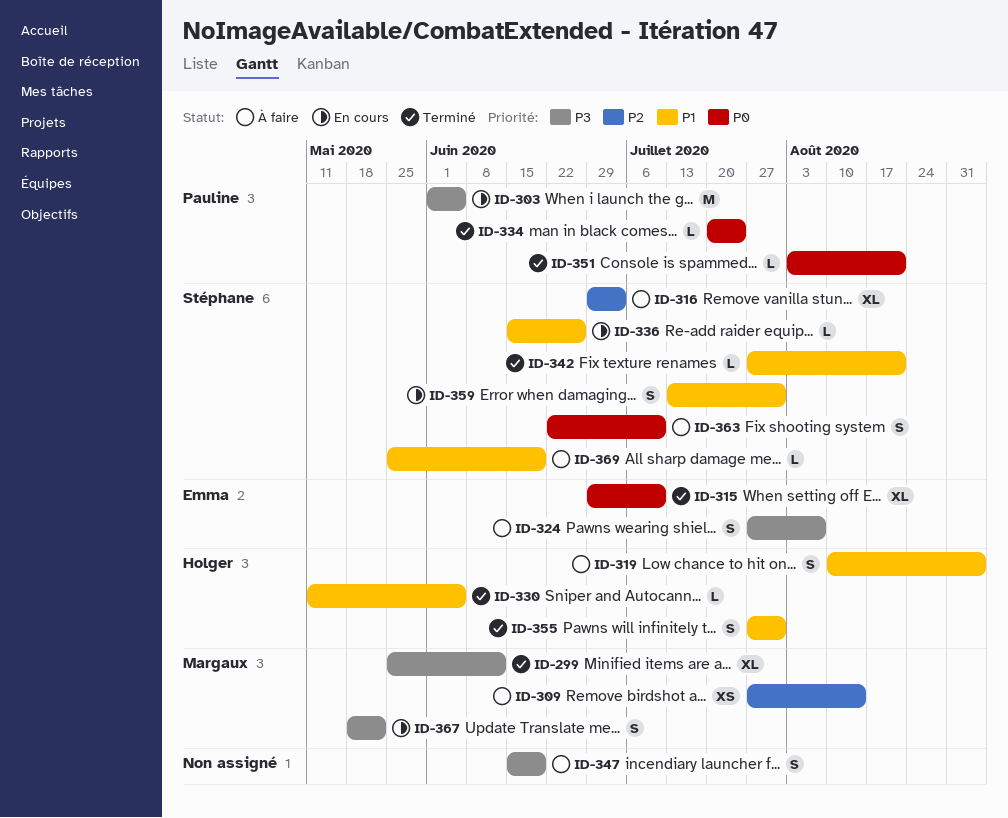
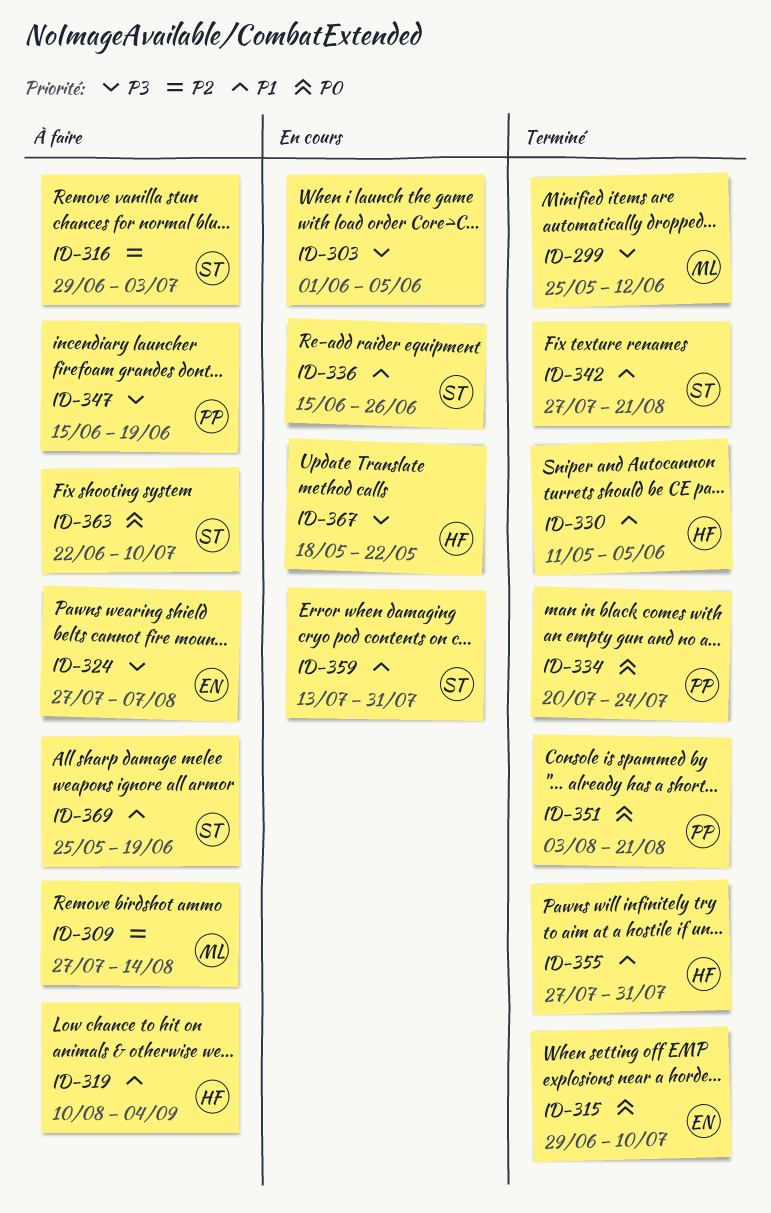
ID-303, owner: Pauline -> none
ID-347, owner: none -> Pauline
ID-367, owner: Margaux -> Holger

